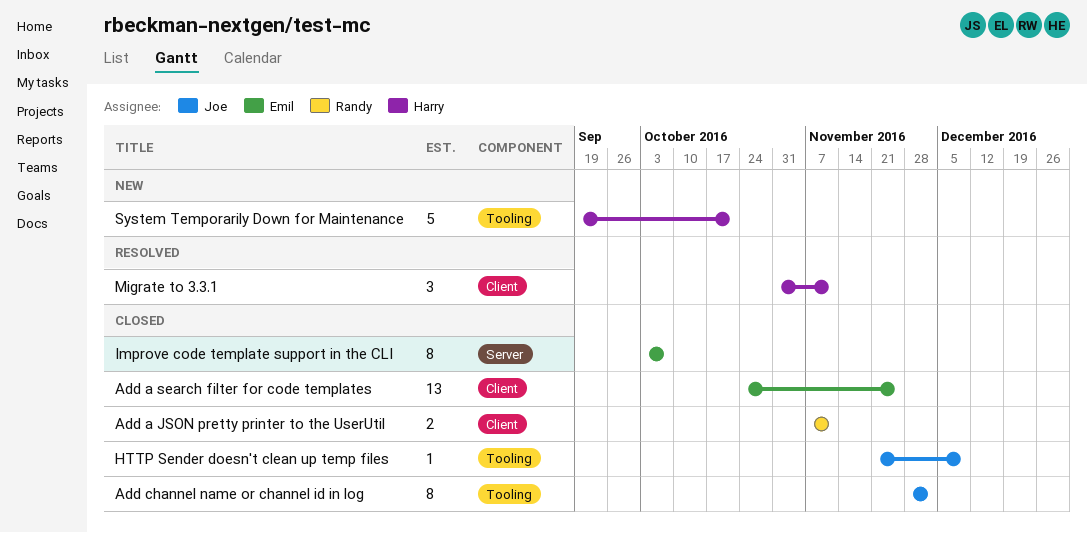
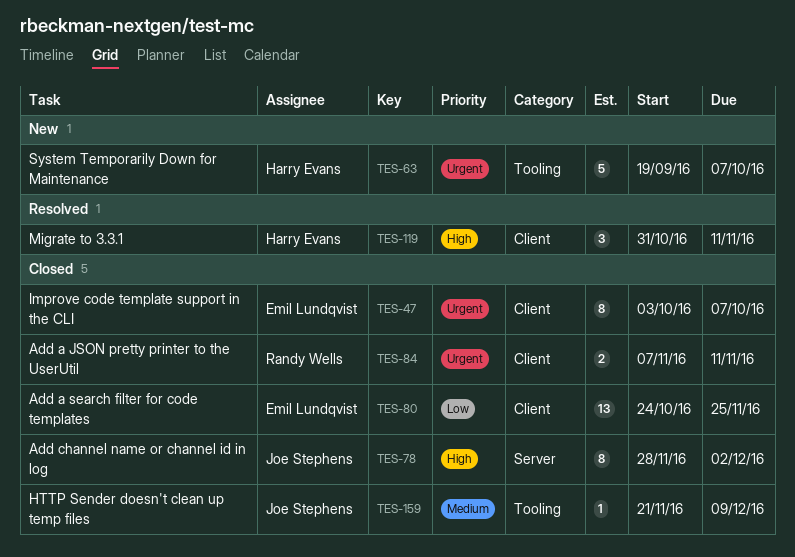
Add channel name or channel id in log, label: Tooling -> Server
Improve code template support in the CLI, label: Server -> Client
System Temporarily Down for Maintenance, due: Oct 21 -> Oct 7

